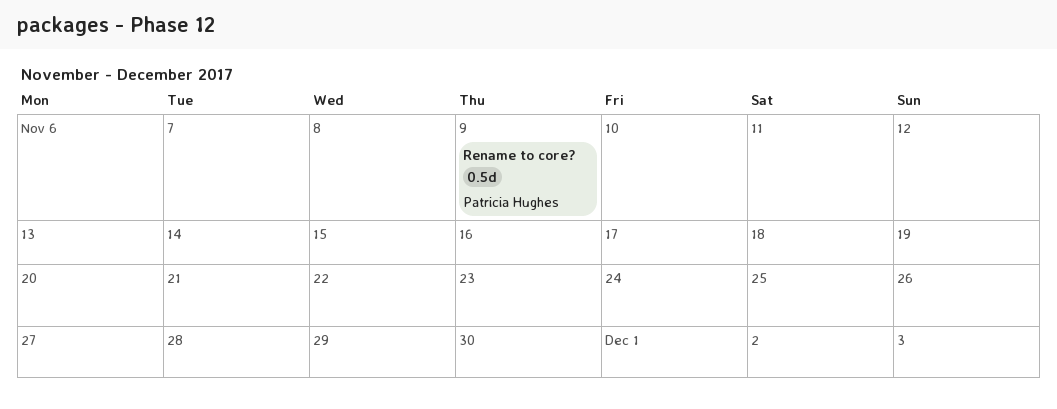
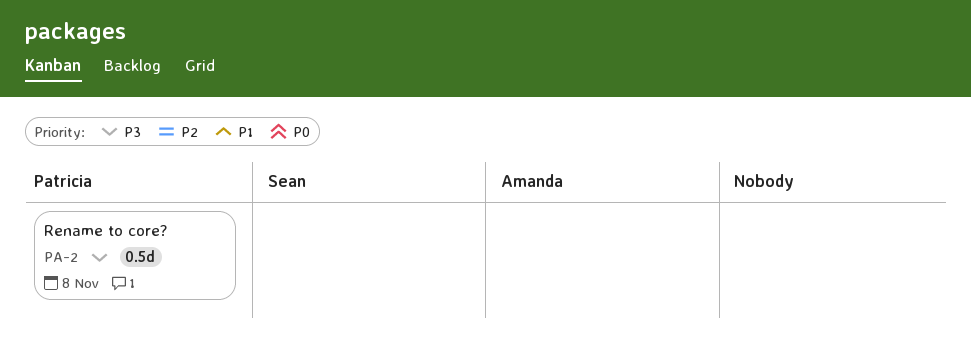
Rename to core?, due: Nov 9 -> Nov 8

